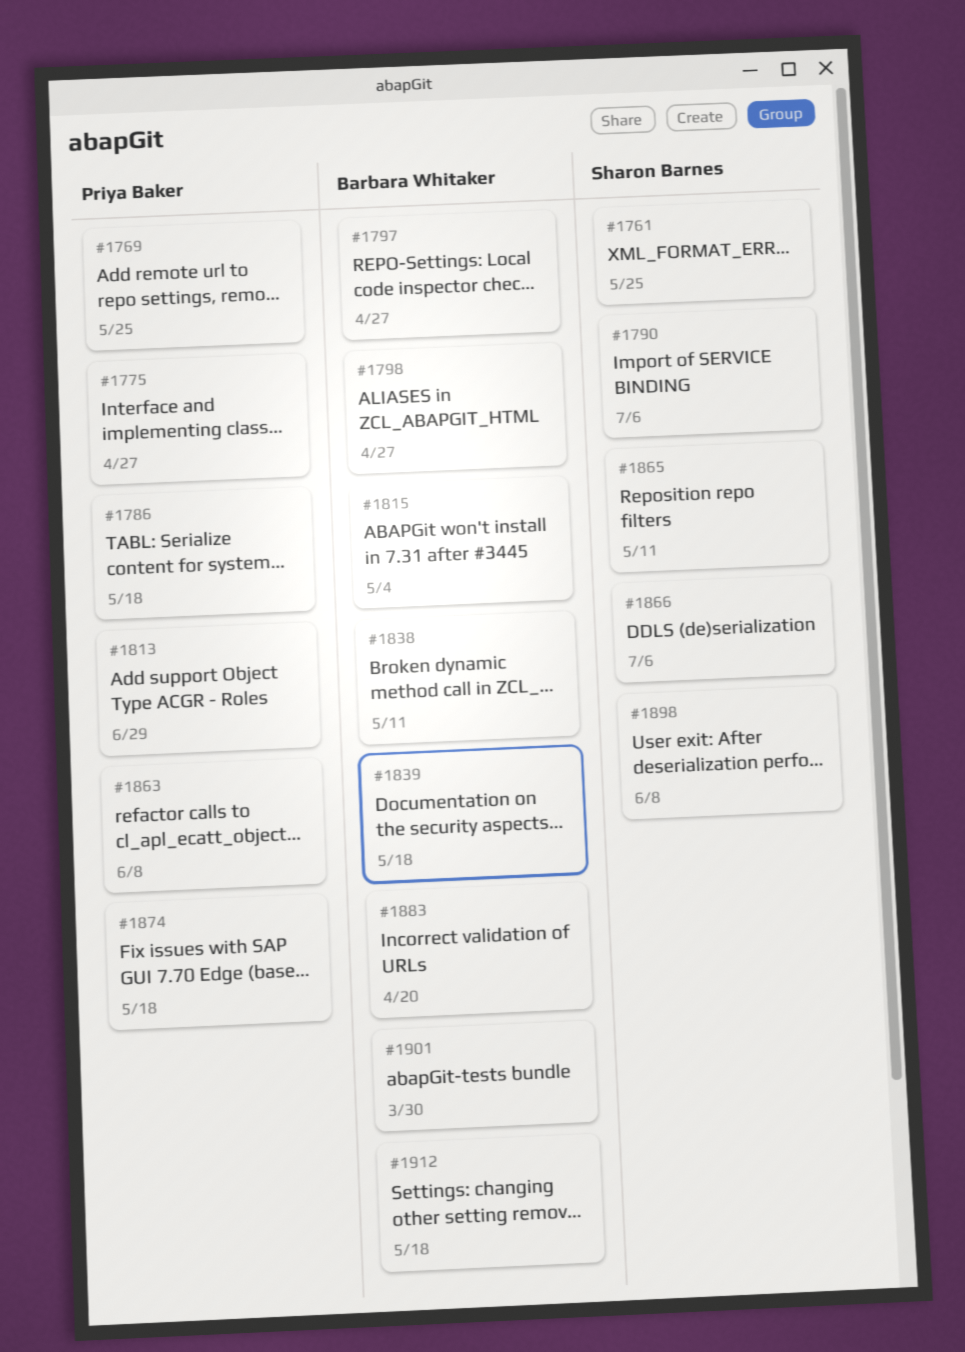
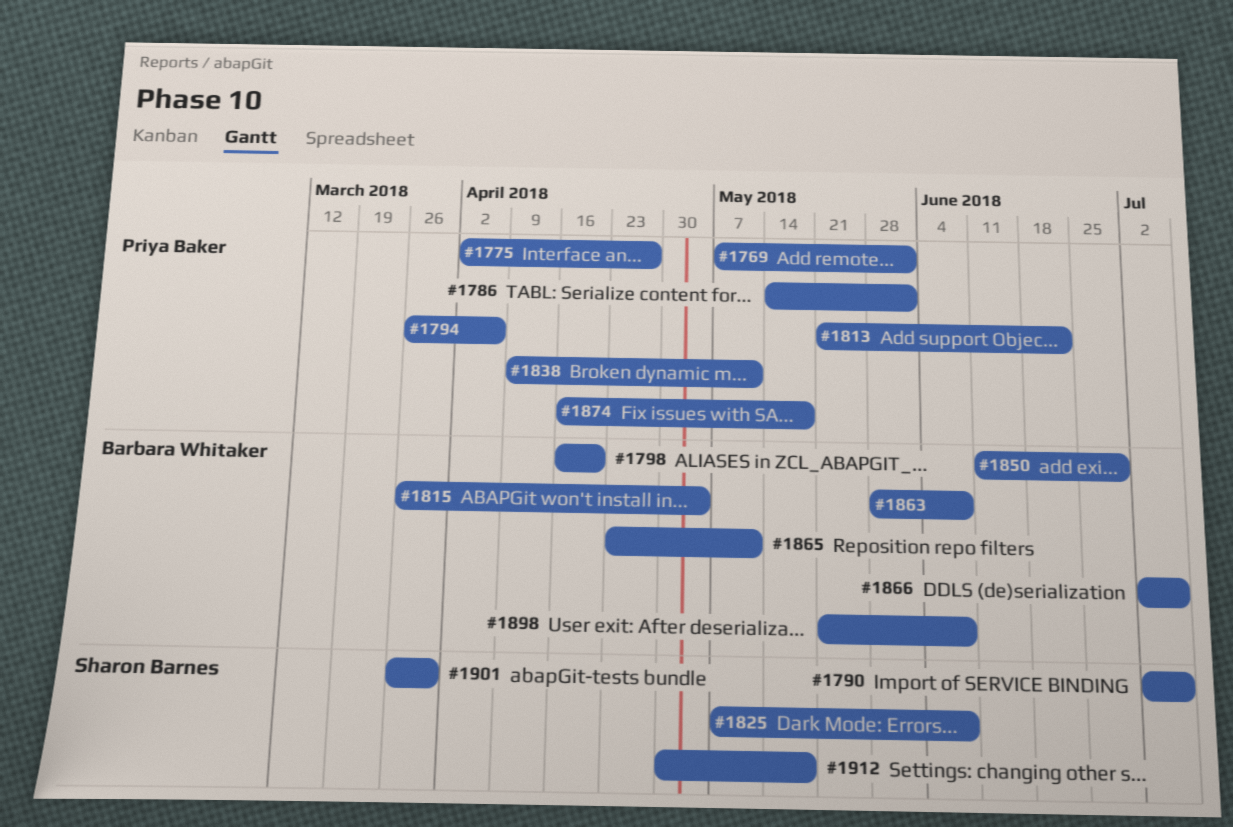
#1761: present -> none
#1769, due: May 25 -> Jun 1
#1786, due: May 18 -> Jun 1
#1794: none -> present
#1797: present -> none
#1798, due: Apr 27 -> Apr 20
#1813, due: Jun 29 -> Jun 22
#1825: none -> present
#1838, owner: Barbara Whitaker -> Priya Baker
#1839: present -> none
#1850: none -> present
#1863, owner: Priya Baker -> Barbara Whitaker
#1865, owner: Sharon Barnes -> Barbara Whitaker
#1866, owner: Sharon Barnes -> Barbara Whitaker
#1883: present -> none
#1898, owner: Sharon Barnes -> Barbara Whitaker
#1901, owner: Barbara Whitaker -> Sharon Barnes
#1912, owner: Barbara Whitaker -> Sharon Barnes

